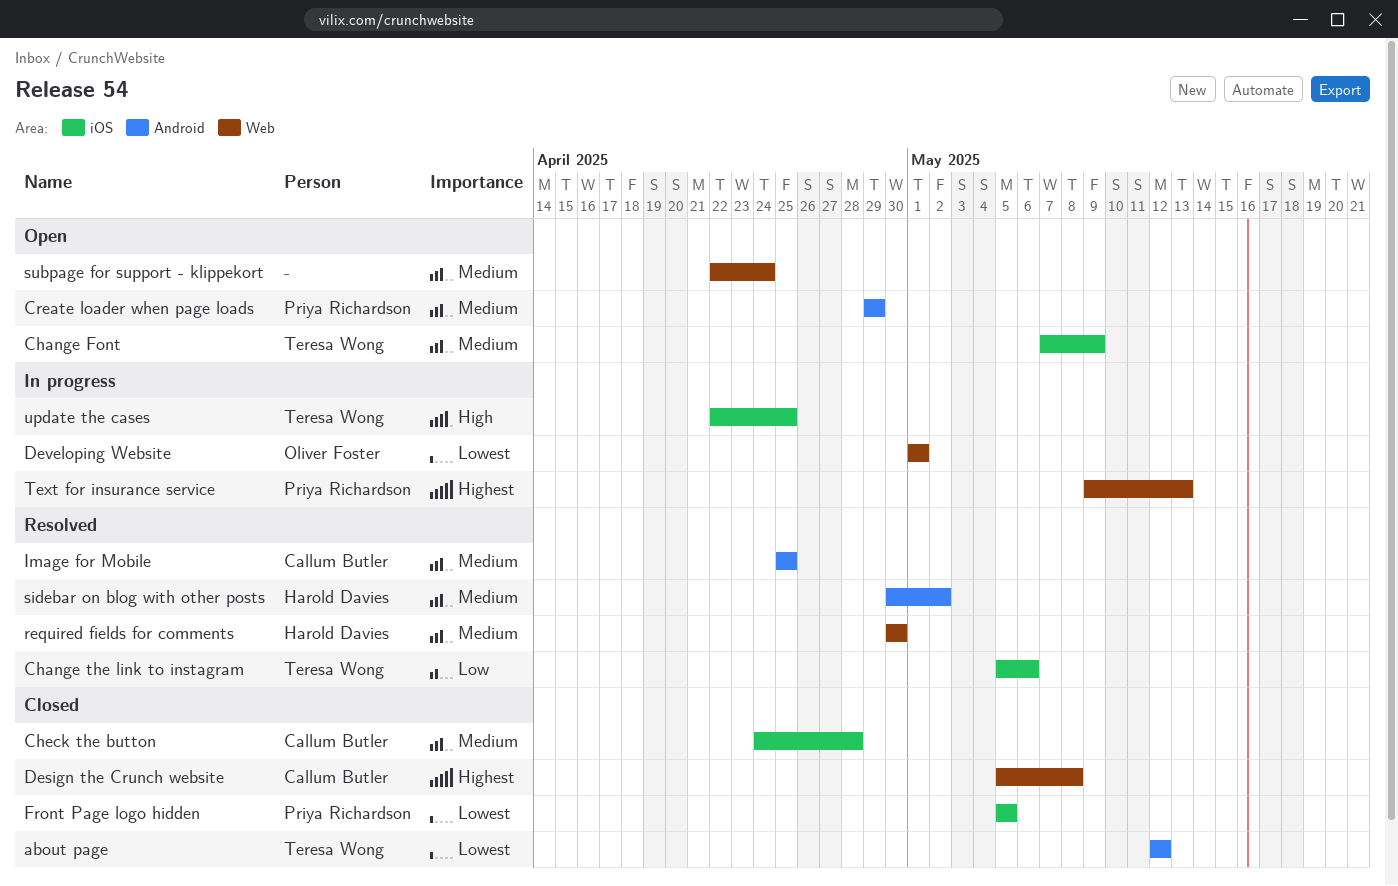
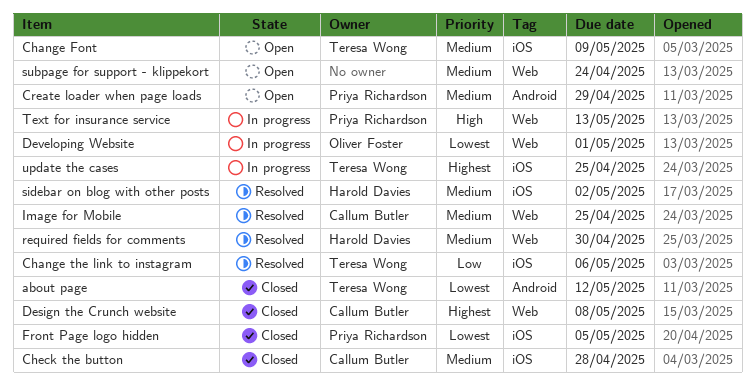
Image for Mobile, label: Android -> Web
sidebar on blog with other posts, label: Android -> iOS
Text for insurance service, priority: Highest -> High
update the cases, priority: High -> Highest

